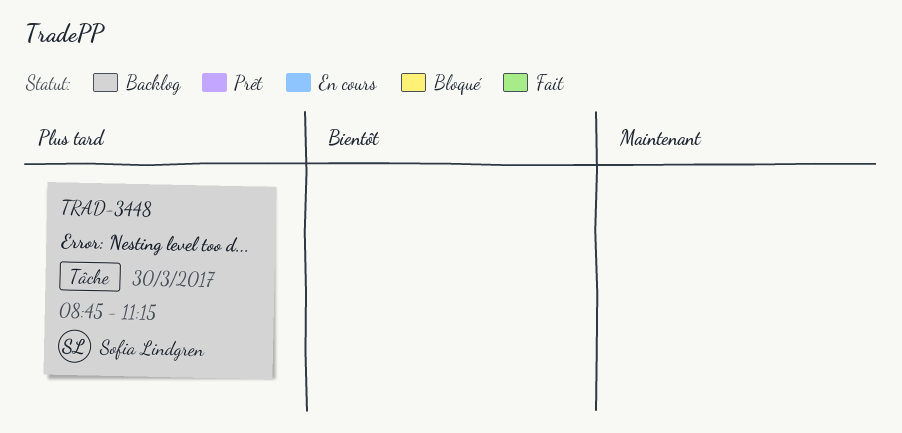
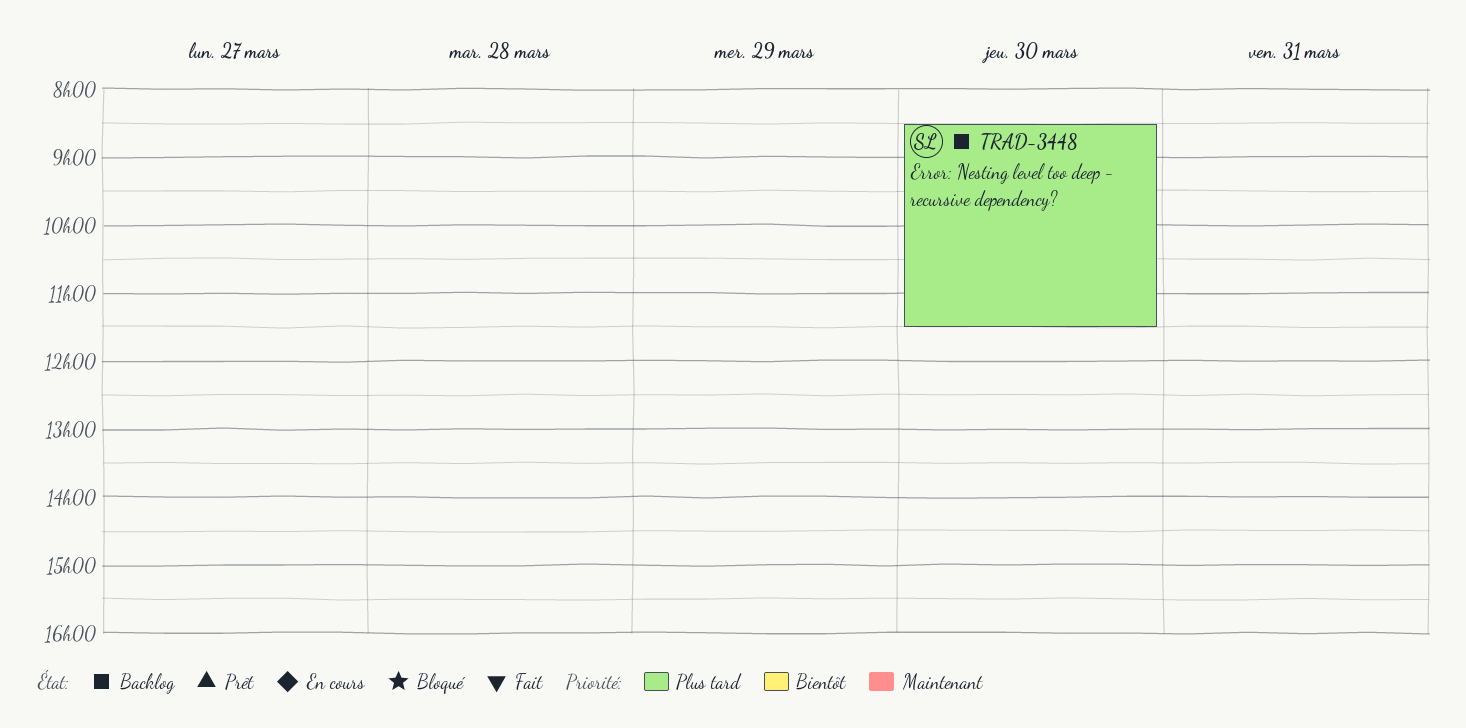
TRAD-3448, begins: 08:45 -> 08:30
TRAD-3448, ends: 11:15 -> 11:30

